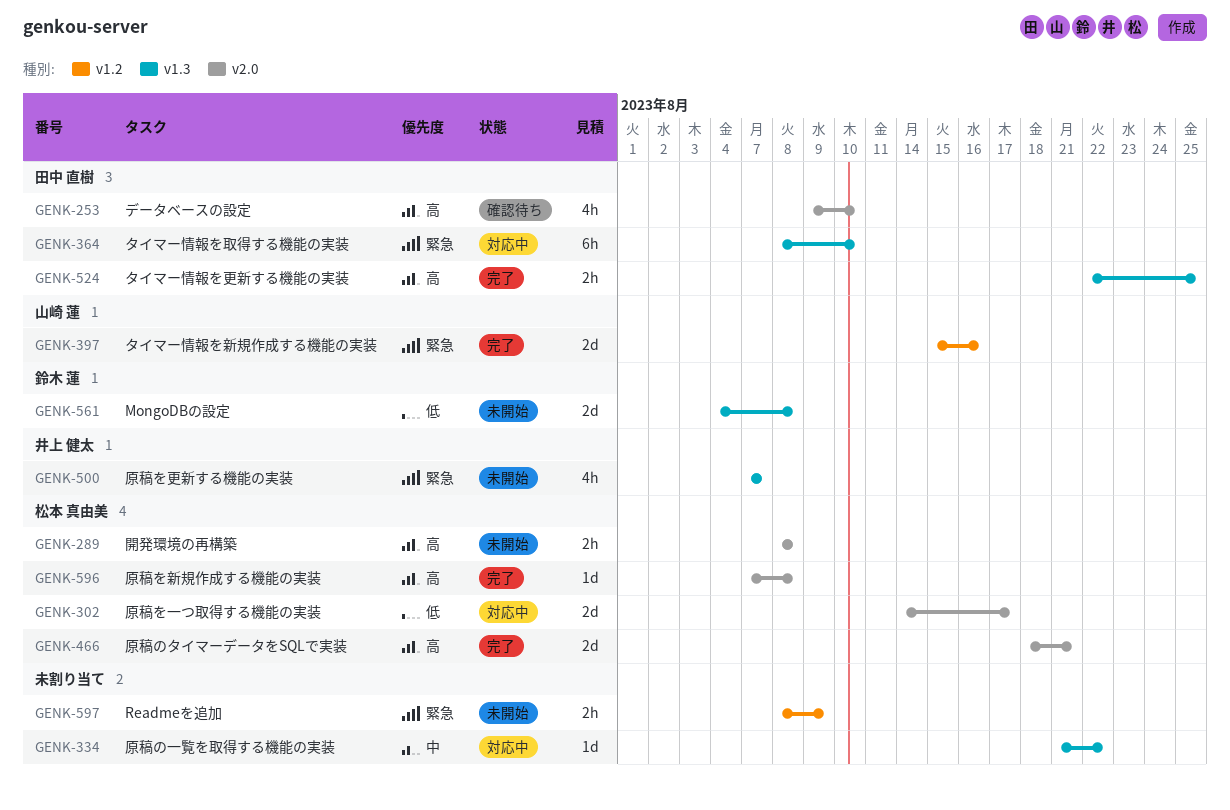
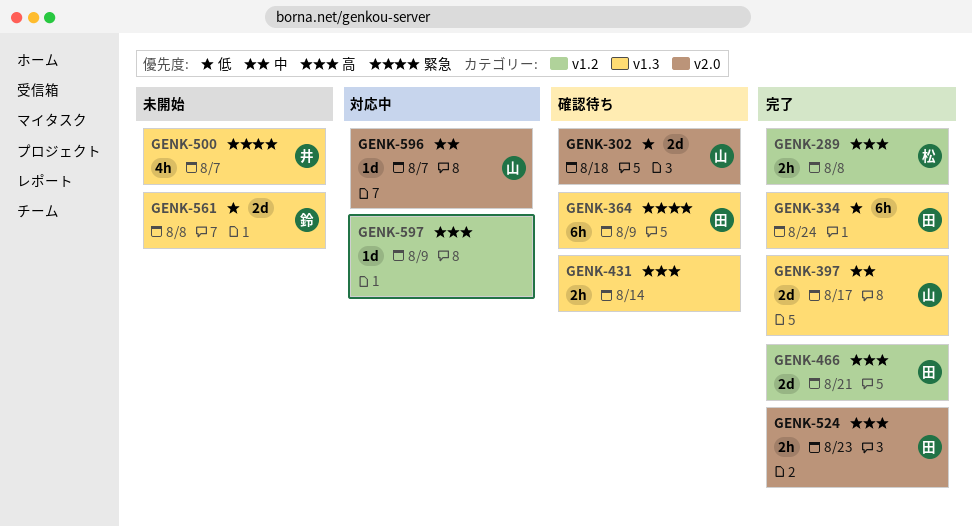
GENK-253: present -> none
GENK-289, status: 未開始 -> 完了
GENK-289, label: v2.0 -> v1.2
GENK-302, status: 対応中 -> 確認待ち
GENK-302, owner: 松本 真由美 -> 山崎 蓮
GENK-302, due: Aug 17 -> Aug 18
GENK-334, status: 対応中 -> 完了
GENK-334, owner: none -> 田中 直樹
GENK-334, priority: 中 -> 低
GENK-334, estimate: 1d -> 6h
GENK-334, due: Aug 22 -> Aug 24
GENK-364, status: 対応中 -> 確認待ち
GENK-364, due: Aug 10 -> Aug 9
GENK-397, priority: 緊急 -> 中
GENK-397, label: v1.2 -> v1.3
GENK-397, due: Aug 16 -> Aug 17
GENK-431: none -> present
GENK-466, owner: 松本 真由美 -> 田中 直樹
GENK-466, label: v2.0 -> v1.2
GENK-524, label: v1.3 -> v2.0
GENK-524, due: Aug 25 -> Aug 23
GENK-596, status: 完了 -> 対応中
GENK-596, owner: 松本 真由美 -> 山崎 蓮
GENK-596, priority: 高 -> 中
GENK-596, due: Aug 8 -> Aug 7
GENK-597, status: 未開始 -> 対応中
GENK-597, priority: 緊急 -> 高
GENK-597, estimate: 2h -> 1d

